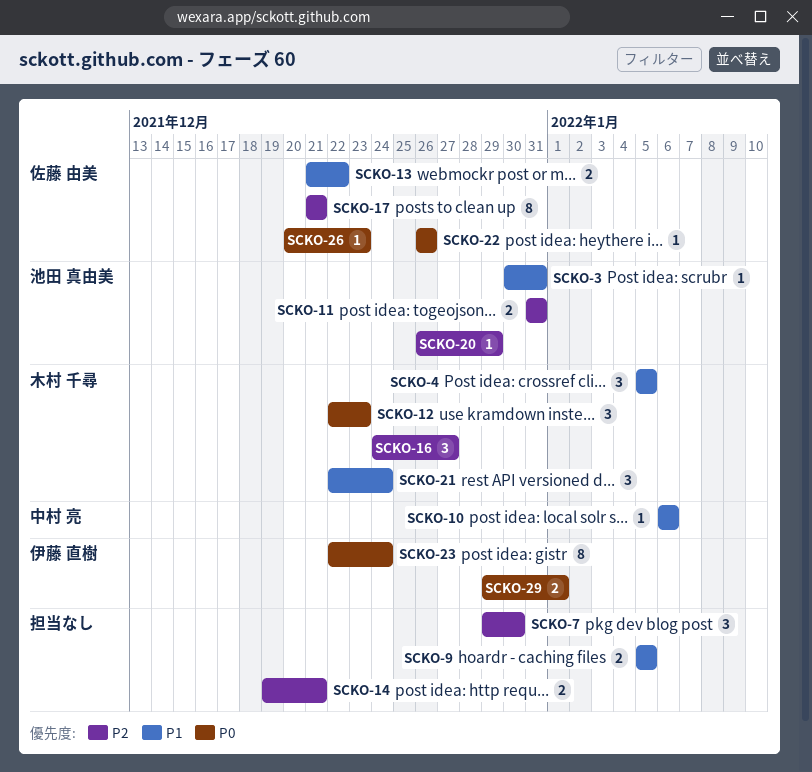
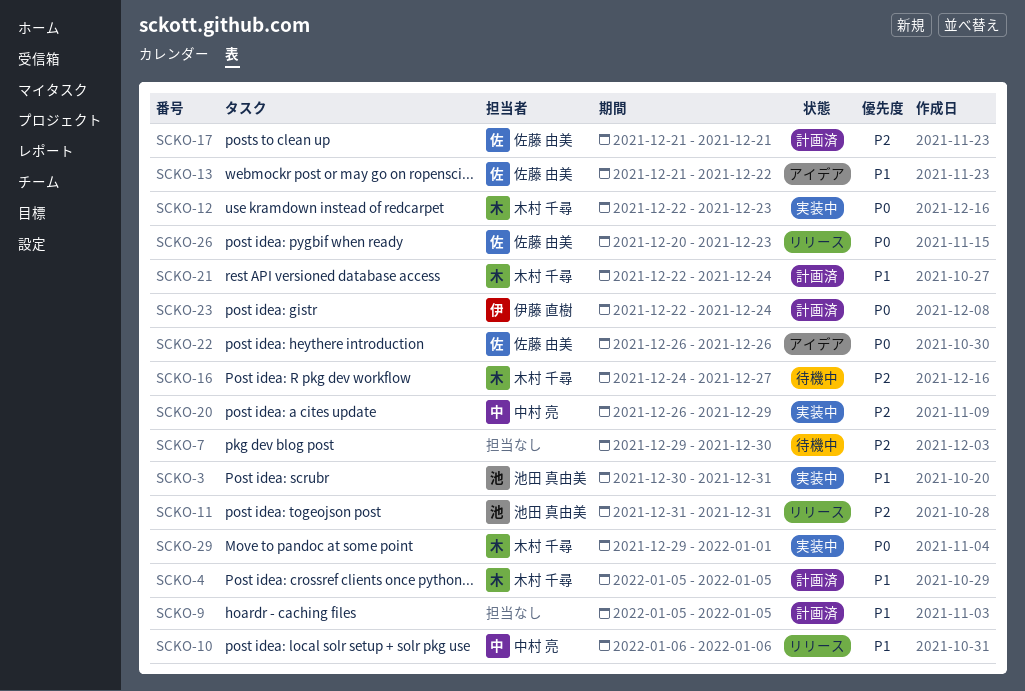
SCKO-14: present -> none
SCKO-20, owner: 池田 真由美 -> 中村 亮
SCKO-29, owner: 伊藤 直樹 -> 木村 千尋

